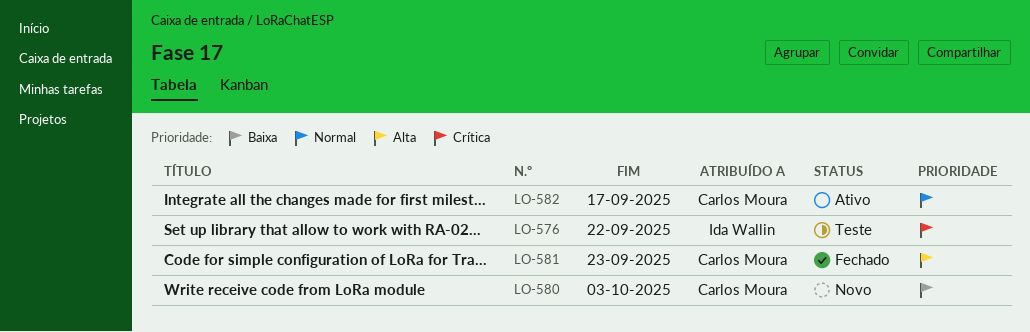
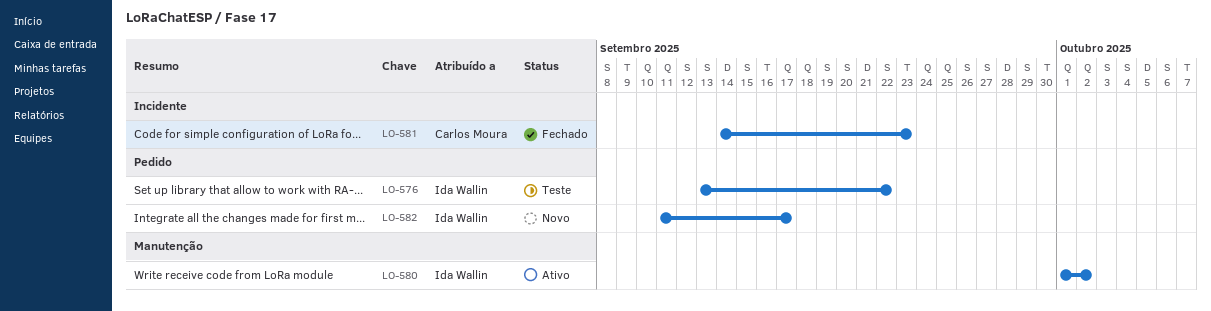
LO-580, status: Novo -> Ativo
LO-580, owner: Carlos Moura -> Ida Wallin
LO-580, due: Oct 3 -> Oct 2
LO-582, status: Ativo -> Novo
LO-582, owner: Carlos Moura -> Ida Wallin

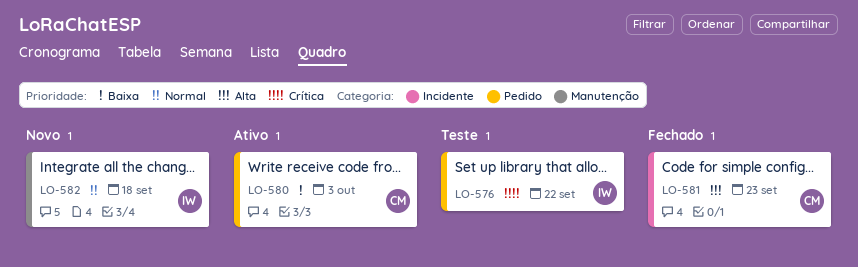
LO-580, owner: Ida Wallin -> Carlos Moura
LO-580, label: Manutenção -> Pedido
LO-580, due: Oct 2 -> Oct 3
LO-582, label: Pedido -> Manutenção
LO-582, due: Sep 17 -> Sep 18

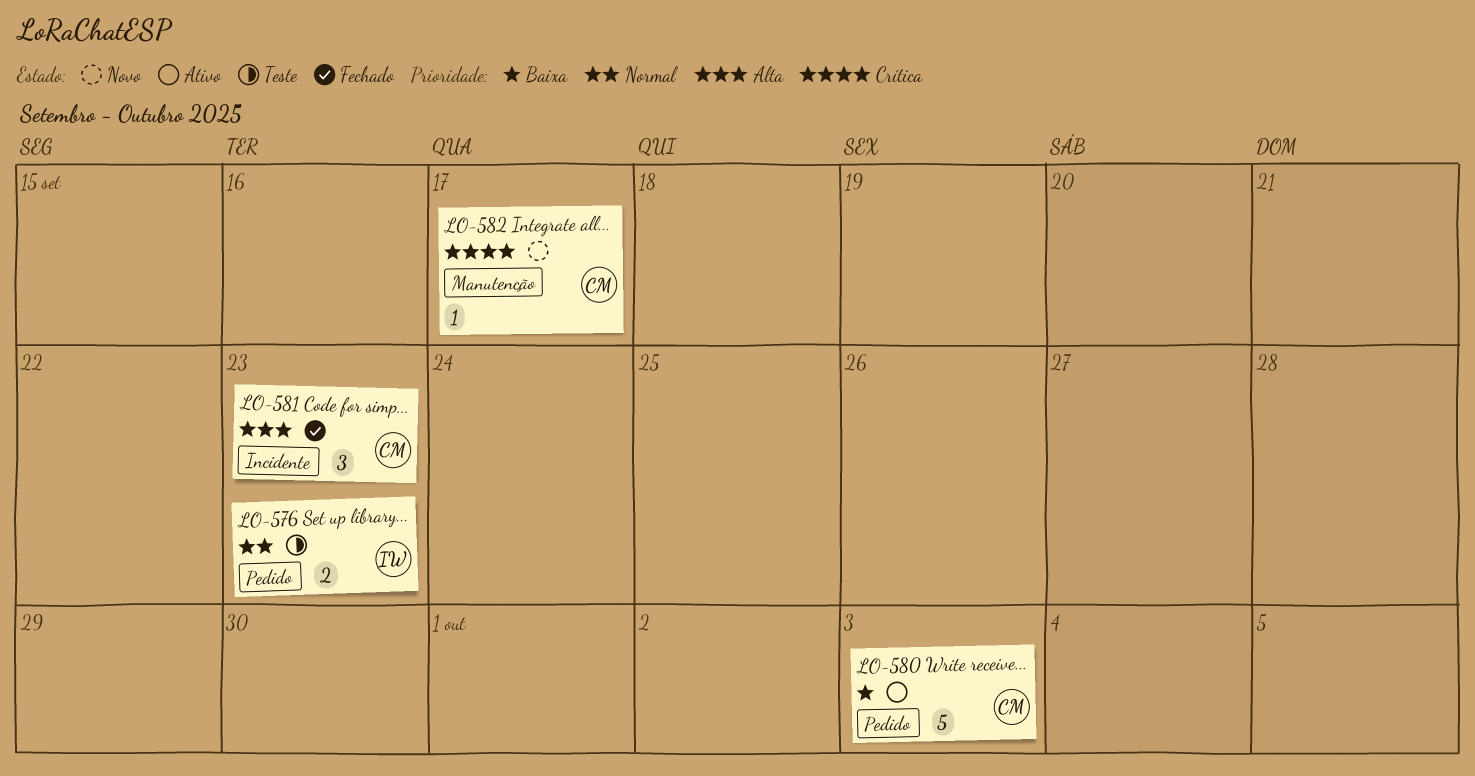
LO-576, priority: Crítica -> Normal
LO-576, due: Sep 22 -> Sep 23
LO-582, owner: IW -> CM
LO-582, priority: Normal -> Crítica
LO-582, due: Sep 18 -> Sep 17

